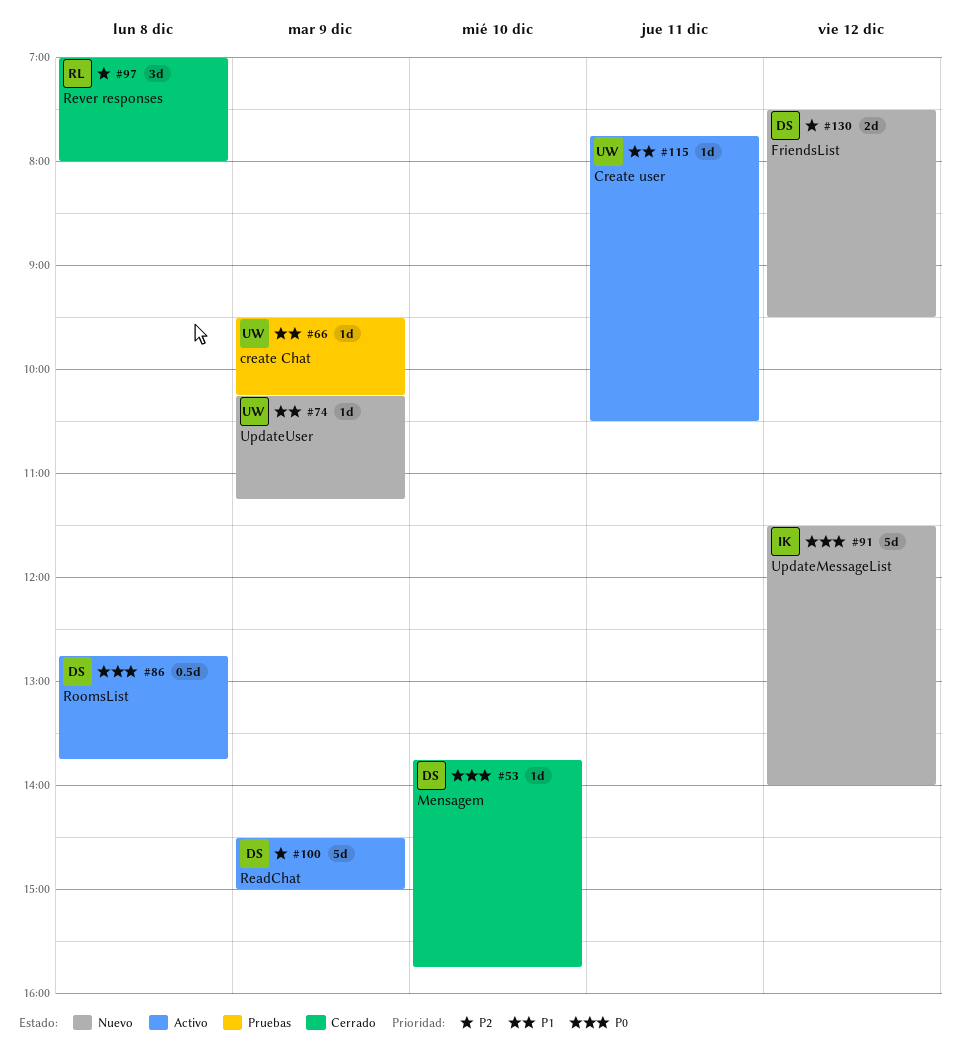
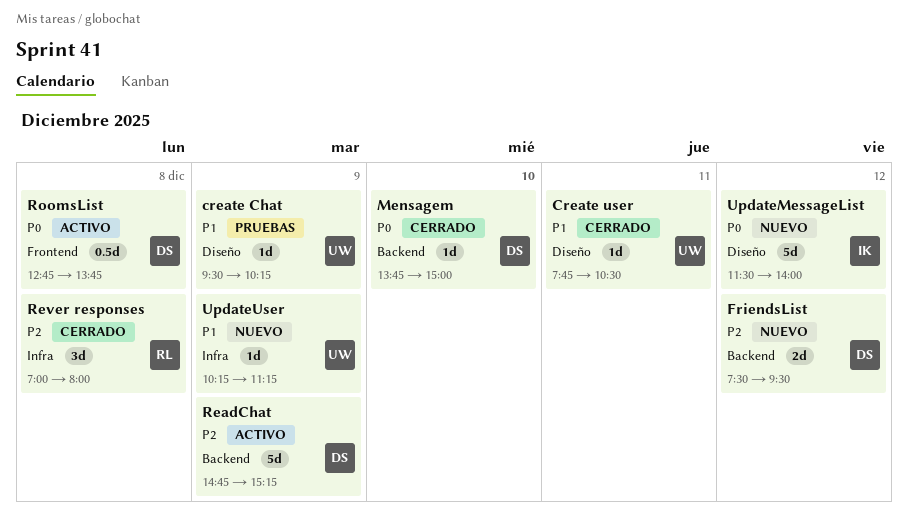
Create user, status: Activo -> Cerrado
Mensagem, ends: 15:45 -> 15:00
ReadChat, begins: 14:30 -> 14:45
ReadChat, ends: 15:00 -> 15:15

